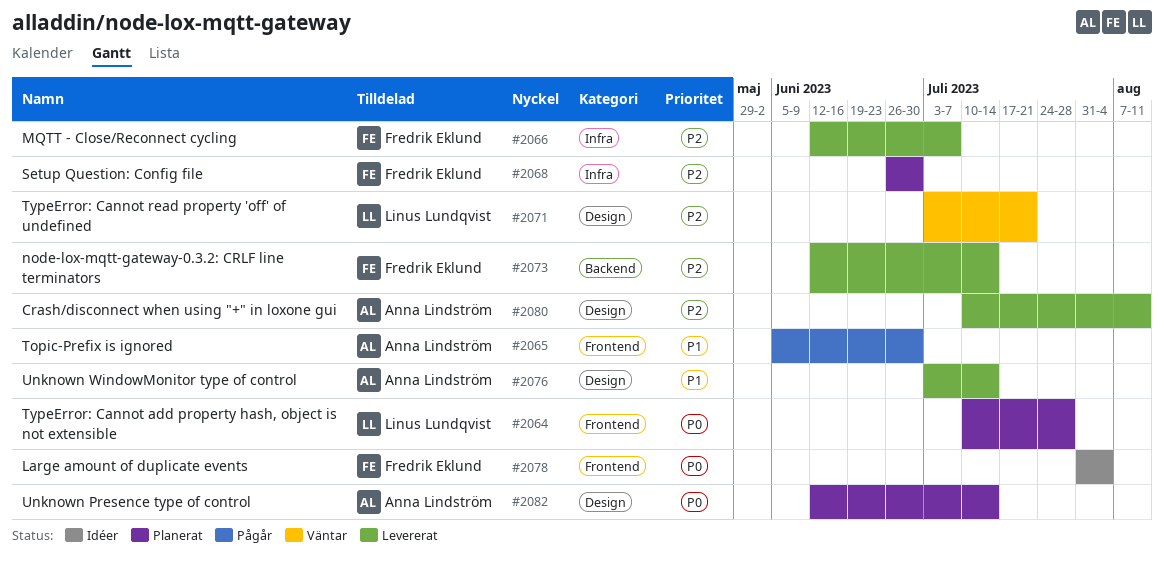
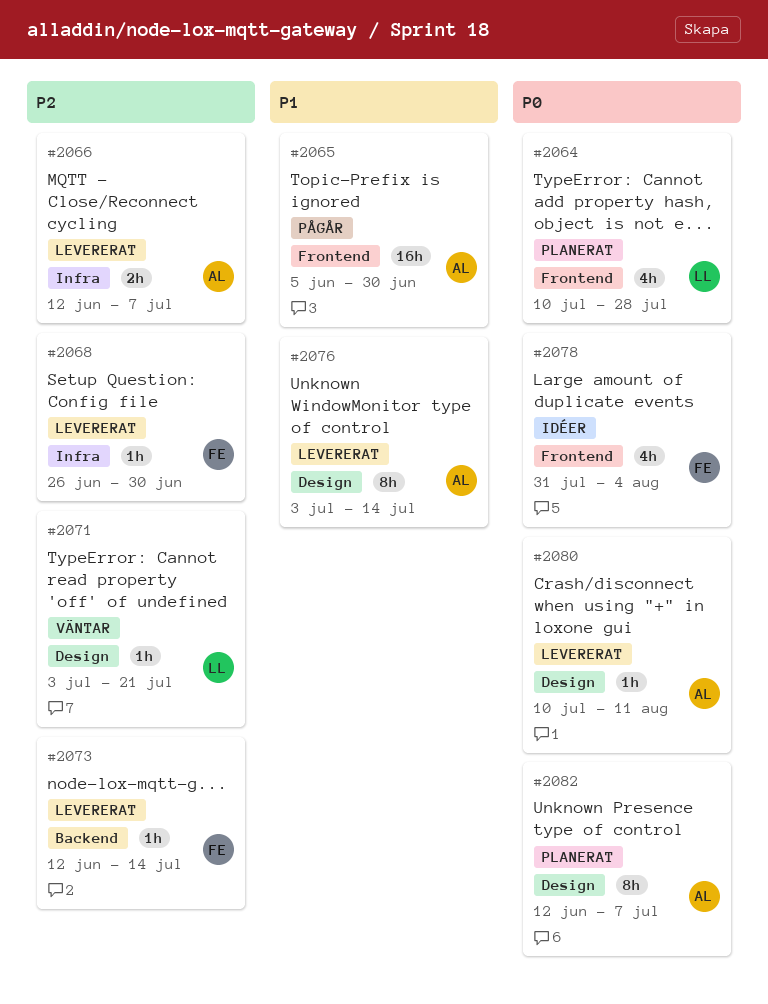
#2066, owner: Fredrik Eklund -> Anna Lindström
#2068, status: Planerat -> Levererat
#2080, priority: P2 -> P0
#2082, due: Jul 14 -> Jul 7

